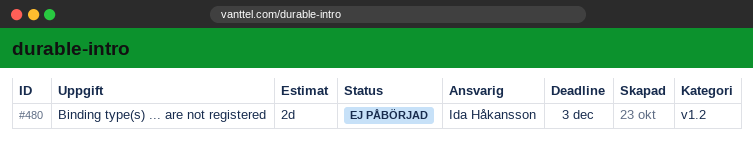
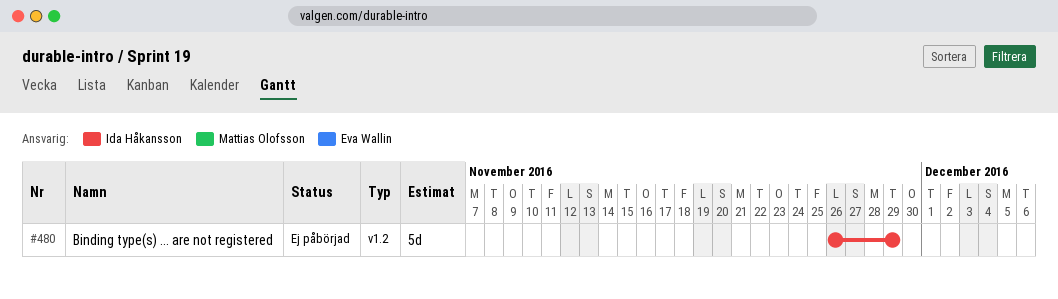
#480, estimate: 2d -> 5d
#480, due: Dec 3 -> Nov 29

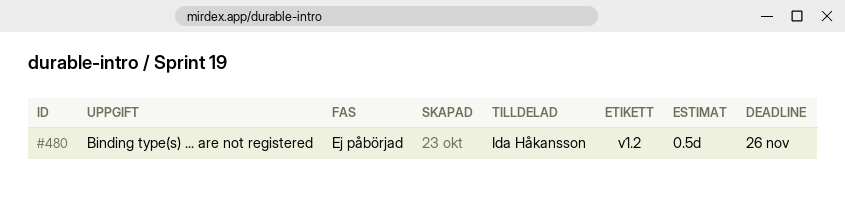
#480, estimate: 5d -> 0.5d
#480, due: Nov 29 -> Nov 26

